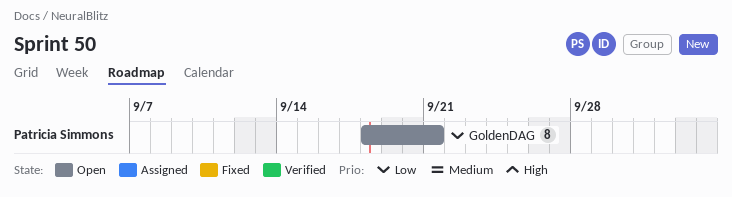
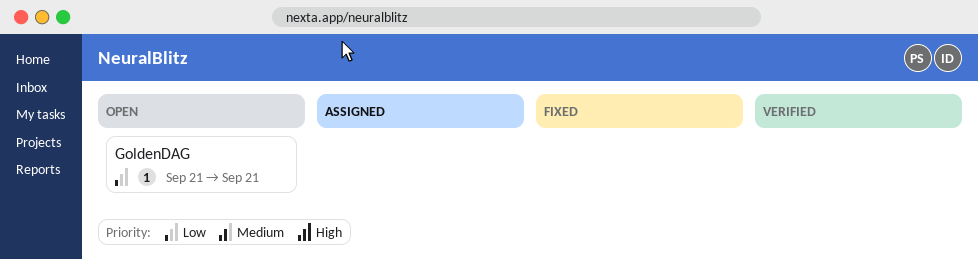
GoldenDAG, estimate: 8 -> 1
GoldenDAG, start: Sep 18 -> Sep 21

